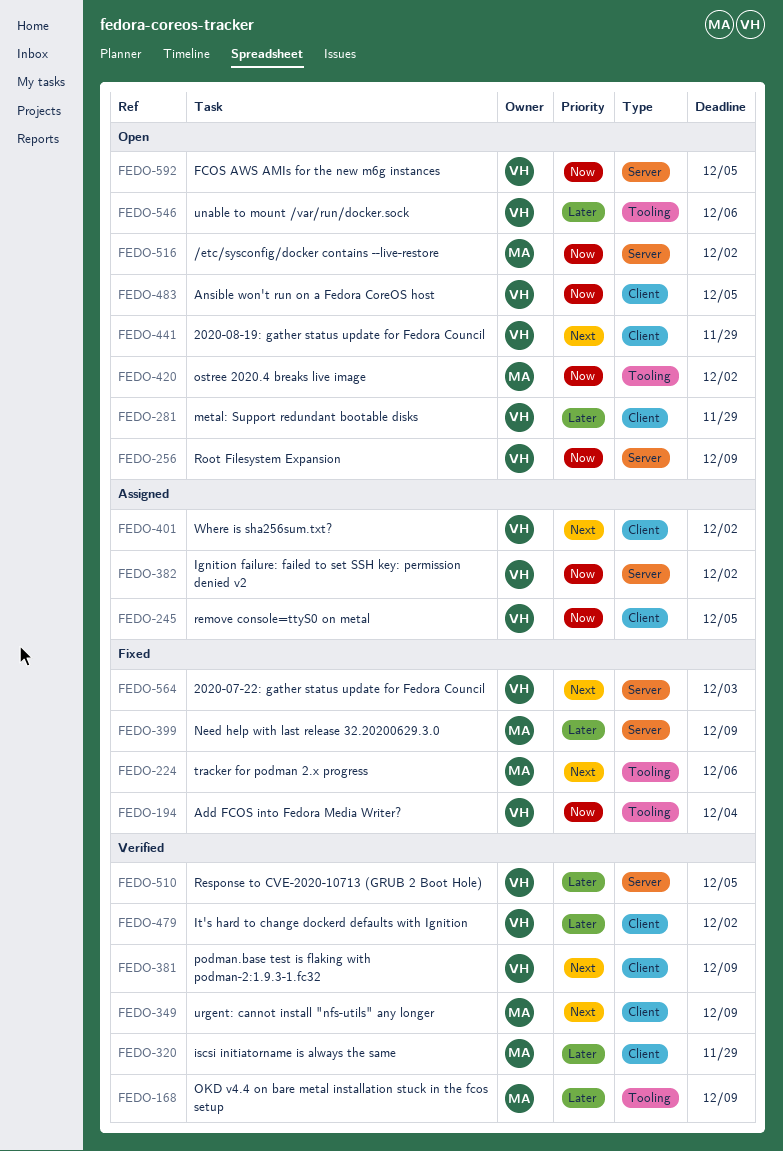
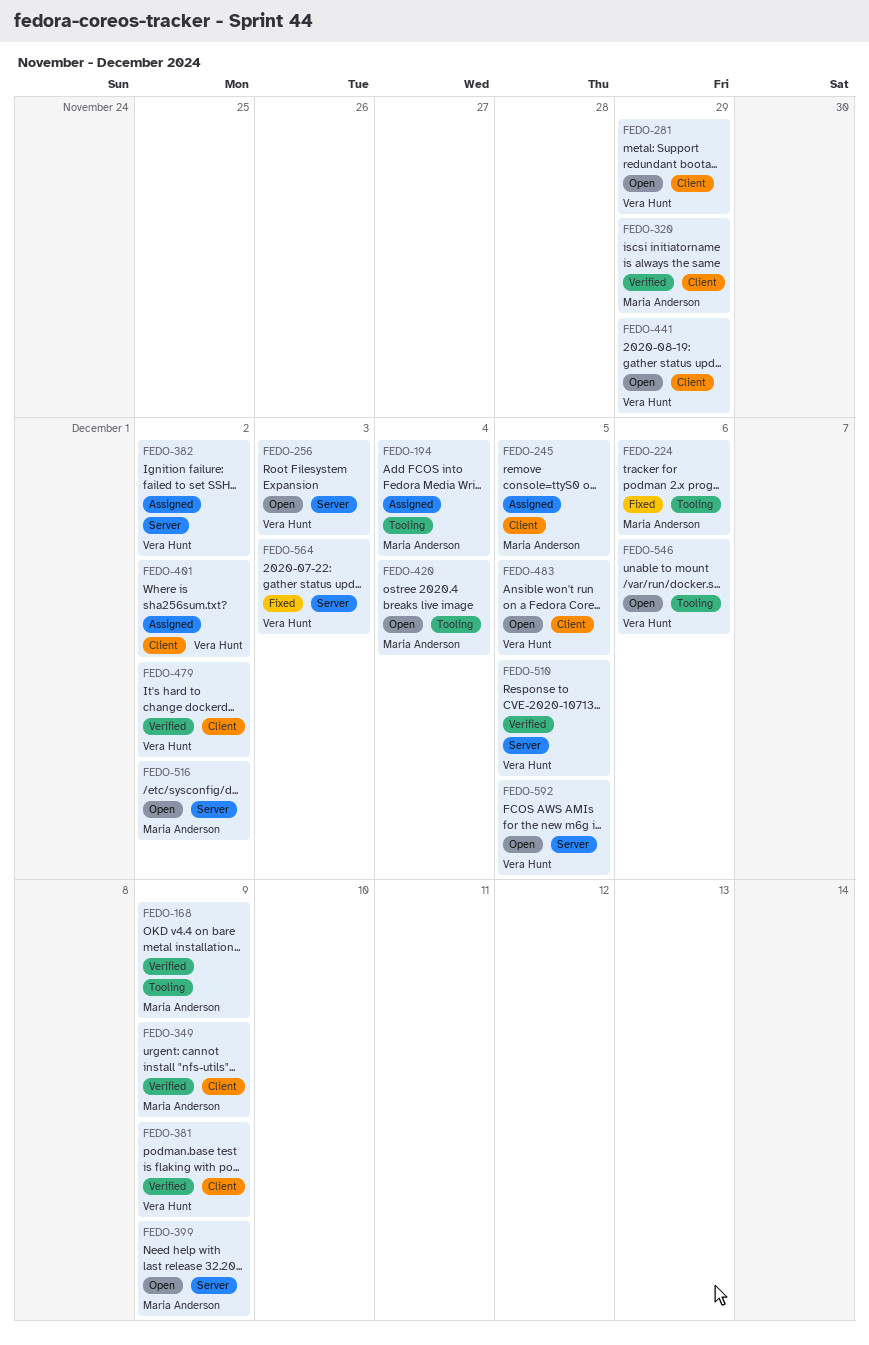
FEDO-194, status: Fixed -> Assigned
FEDO-194, owner: Vera Hunt -> Maria Anderson
FEDO-245, owner: Vera Hunt -> Maria Anderson
FEDO-256, due: Dec 9 -> Dec 3
FEDO-399, status: Fixed -> Open
FEDO-420, due: Dec 2 -> Dec 4

